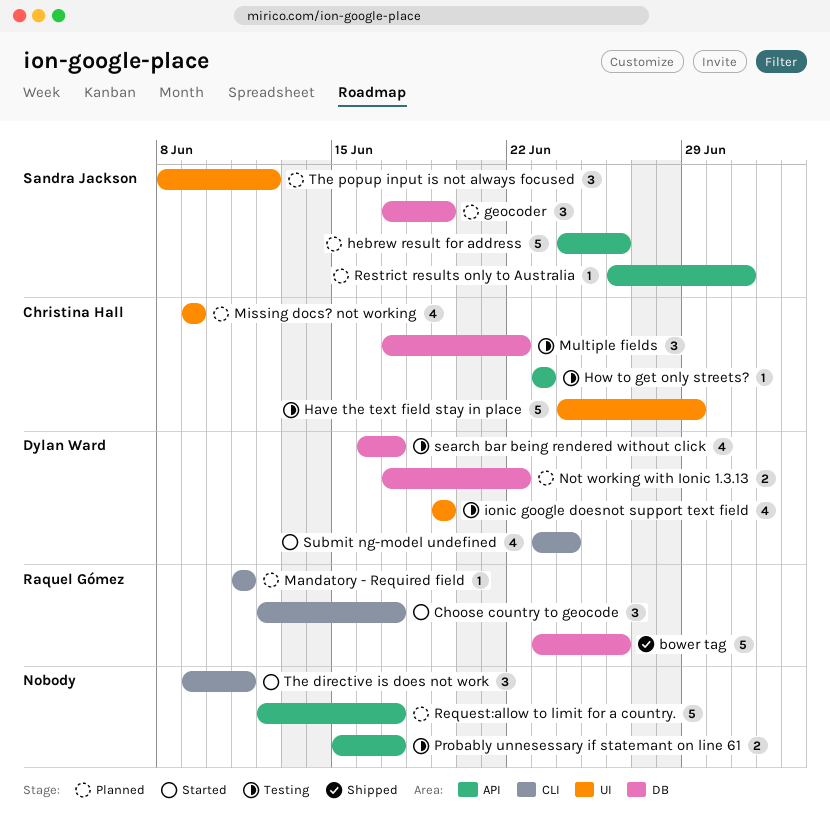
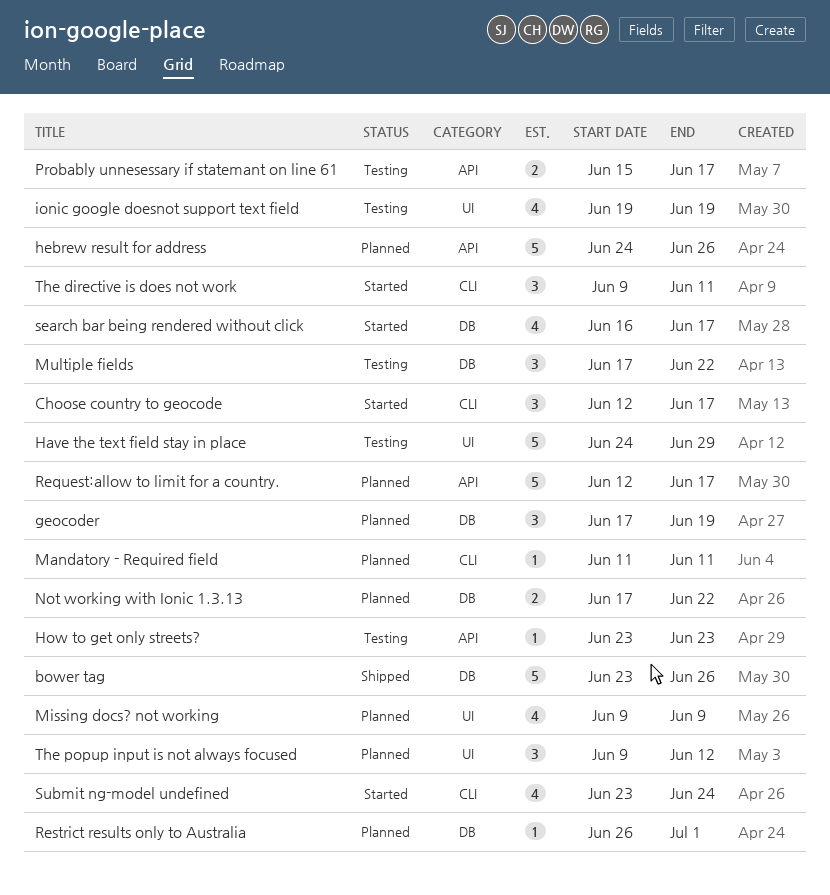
Restrict results only to Australia, label: API -> DB
search bar being rendered without click, status: Testing -> Started
The popup input is not always focused, start: Jun 8 -> Jun 9

